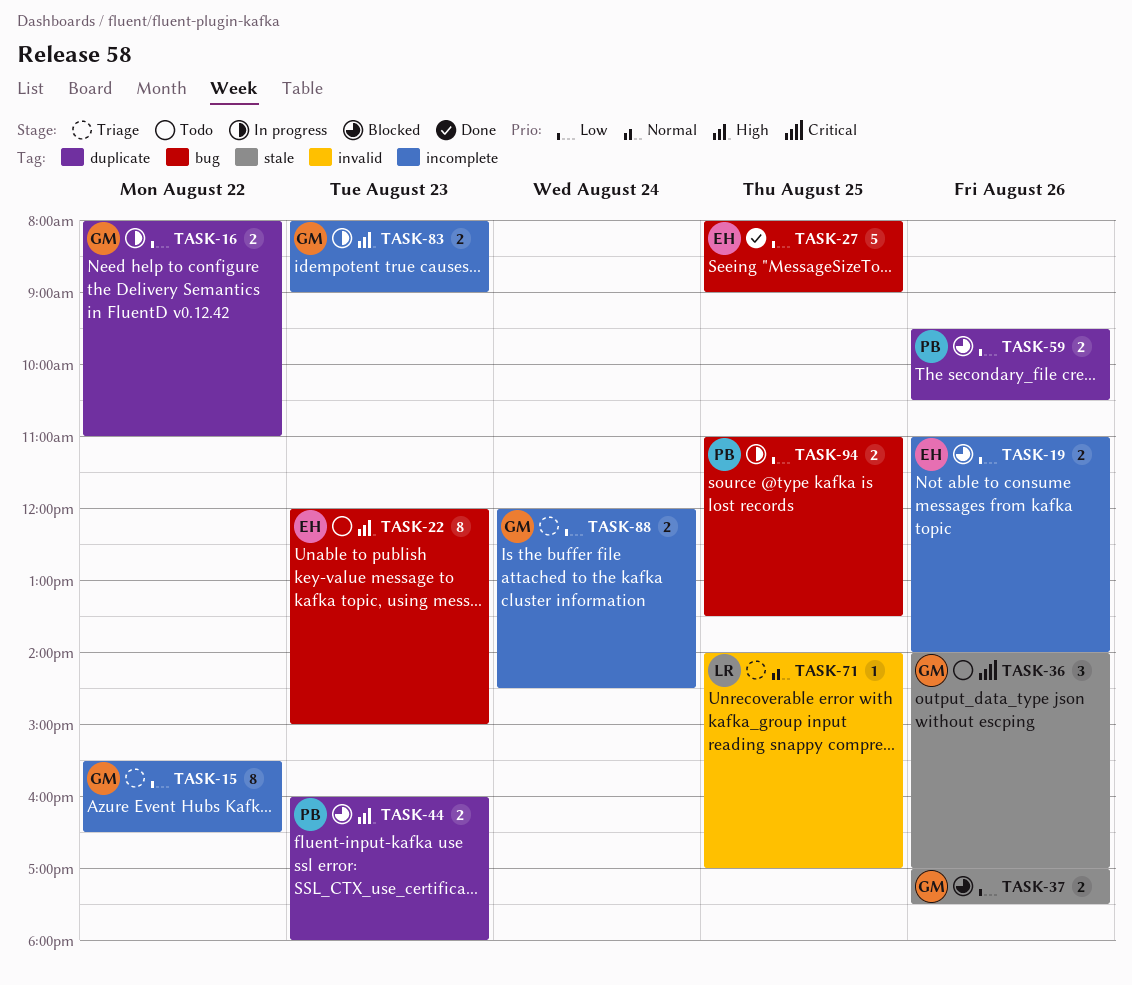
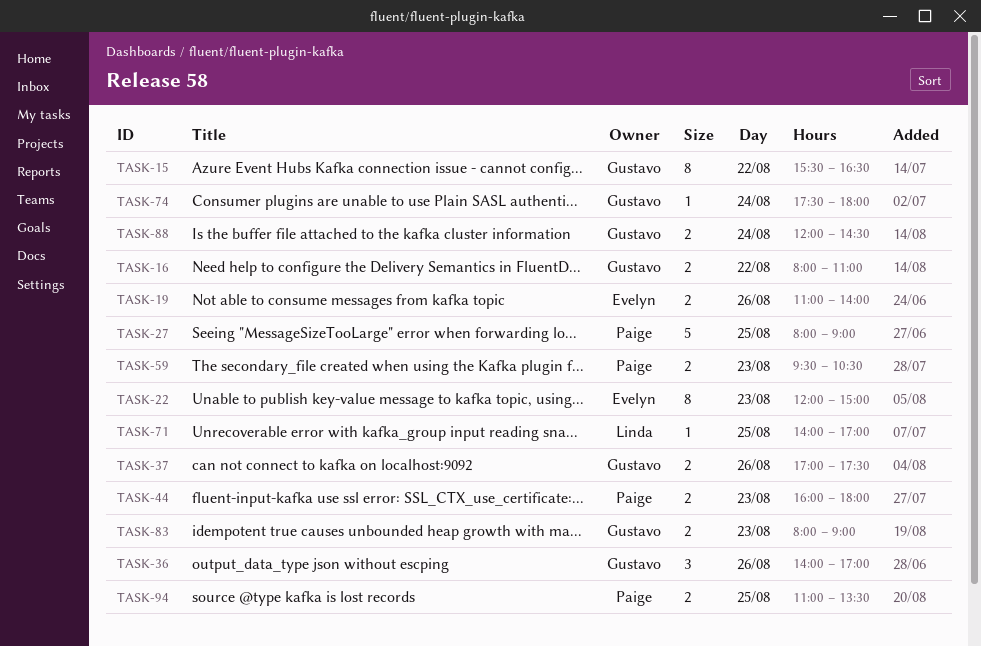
TASK-27, owner: Evelyn -> Paige
TASK-59, day: Aug 26 -> Aug 23
TASK-74: none -> present

